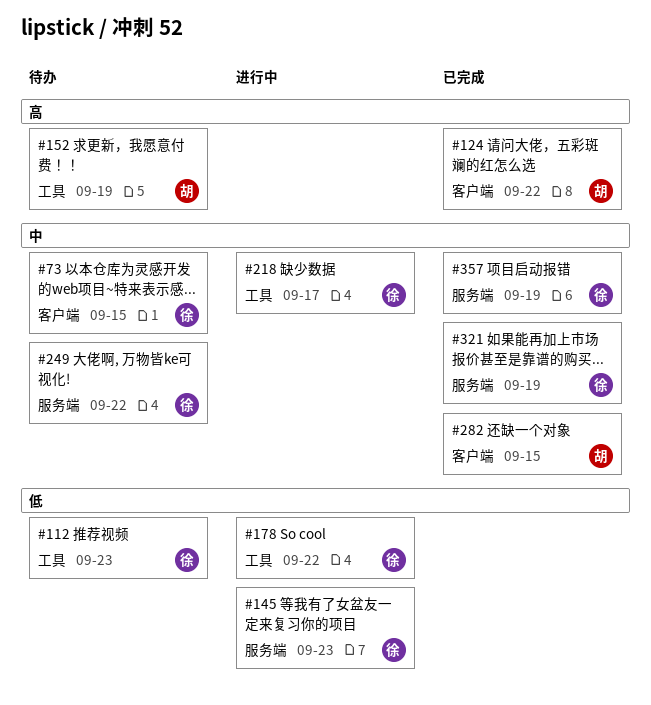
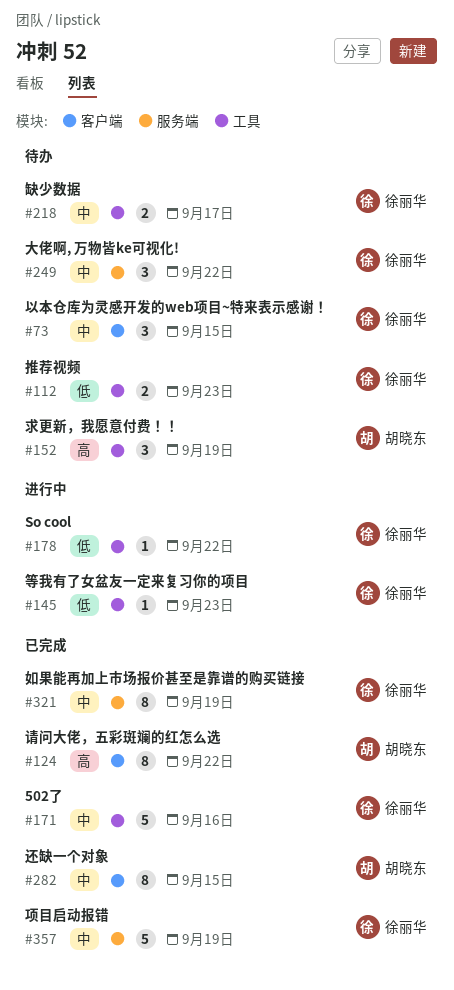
#145, label: 服务端 -> 工具
#171: none -> present
#218, status: 进行中 -> 待办

